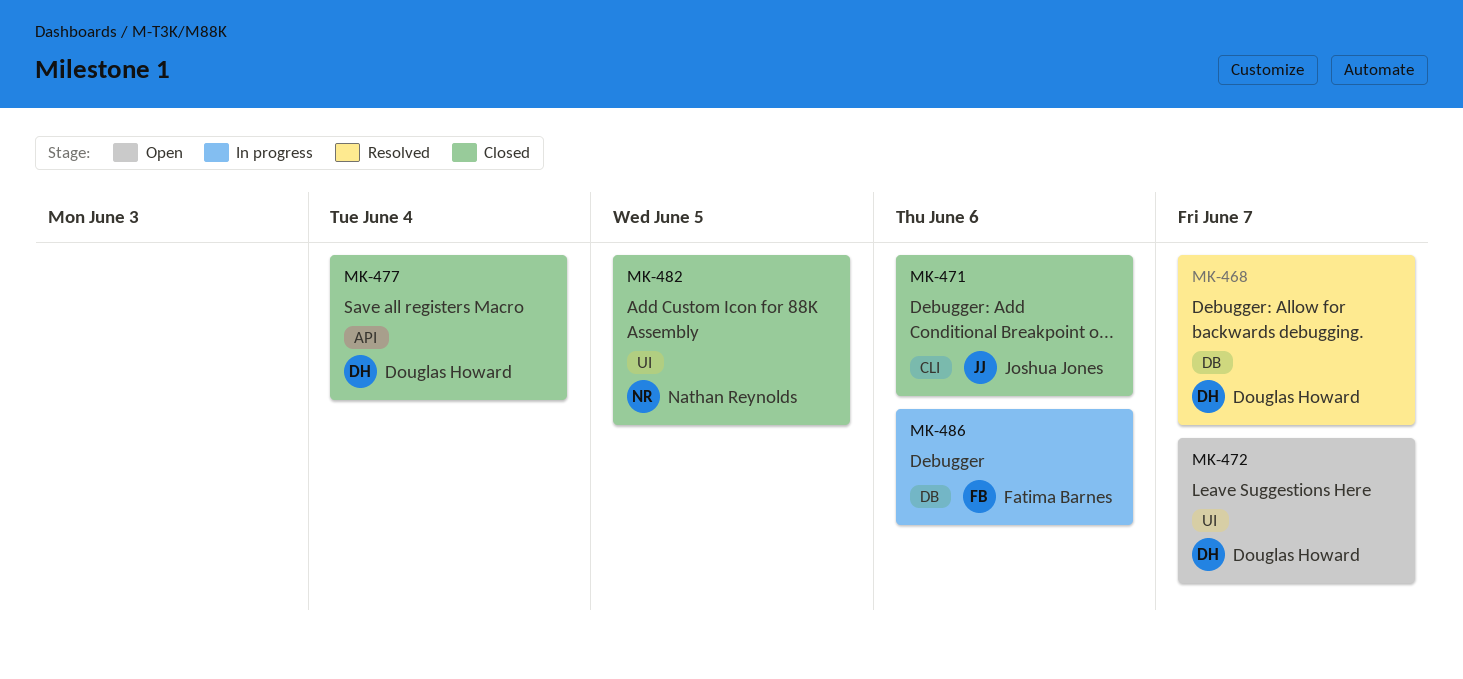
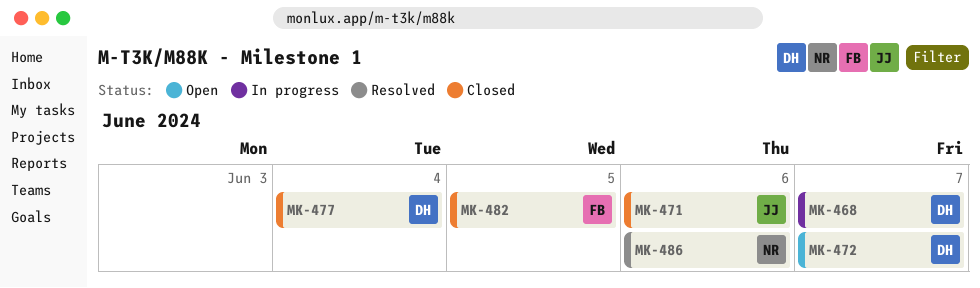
MK-468, status: Resolved -> In progress
MK-482, owner: Nathan Reynolds -> Fatima Barnes
MK-486, status: In progress -> Resolved
MK-486, owner: Fatima Barnes -> Nathan Reynolds

